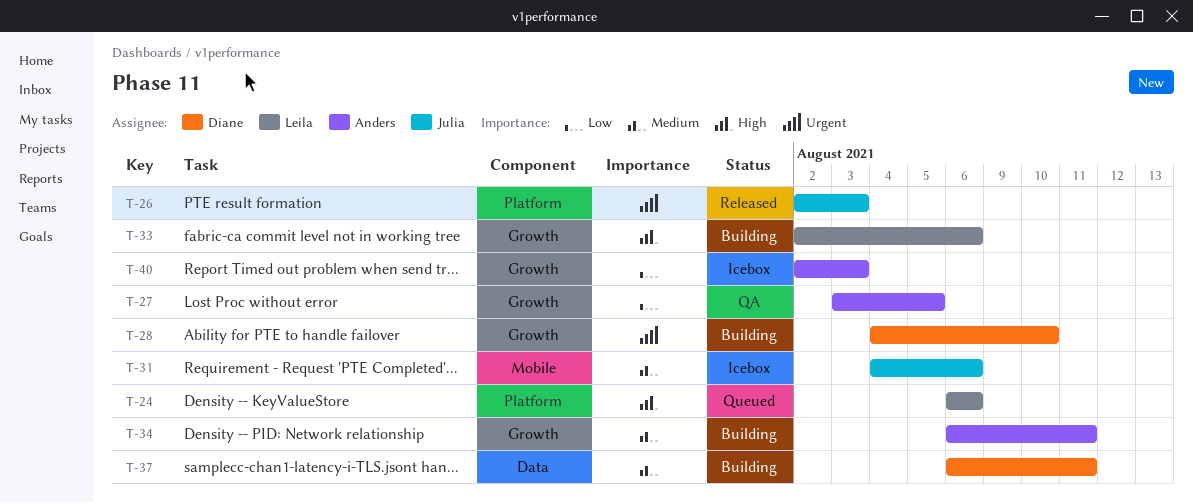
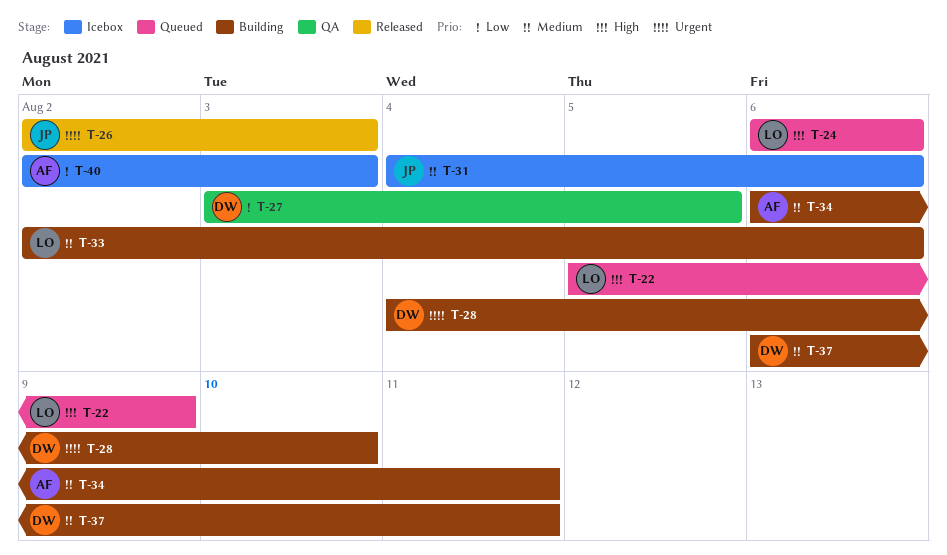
T-22: none -> present
T-27, owner: Anders -> Diane
T-33, priority: High -> Medium

